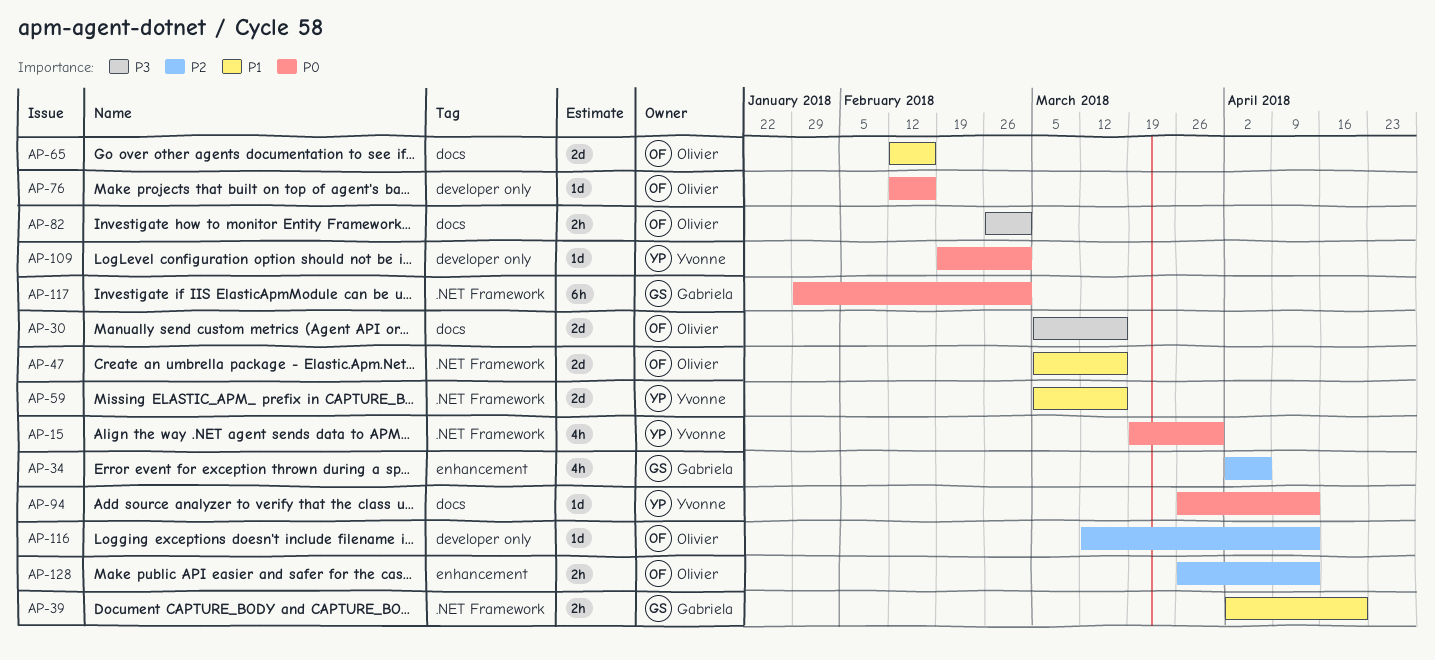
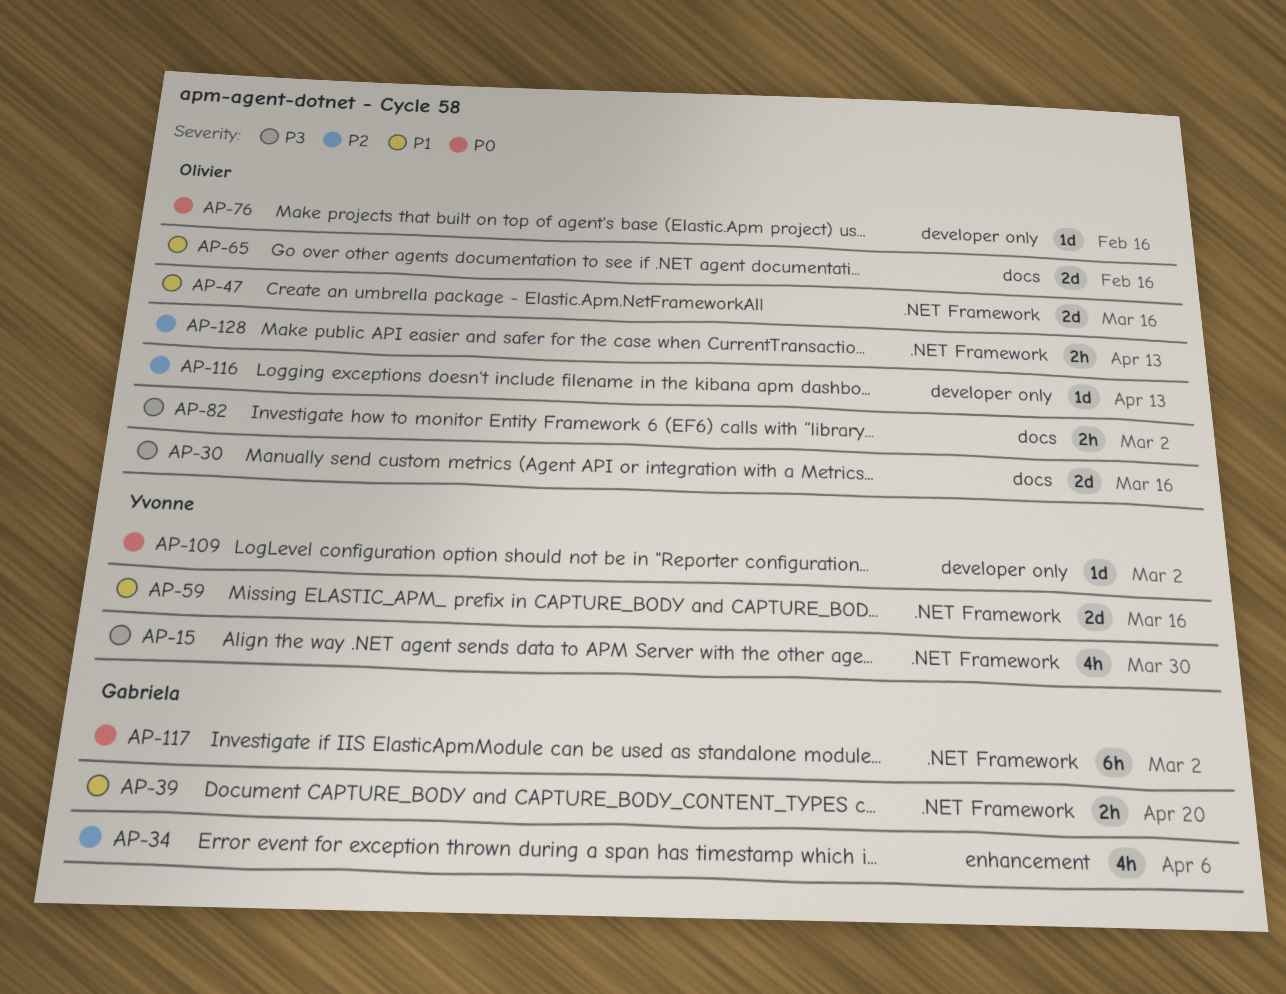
AP-15, priority: P0 -> P3
AP-94: present -> none
AP-128, label: enhancement -> .NET Framework

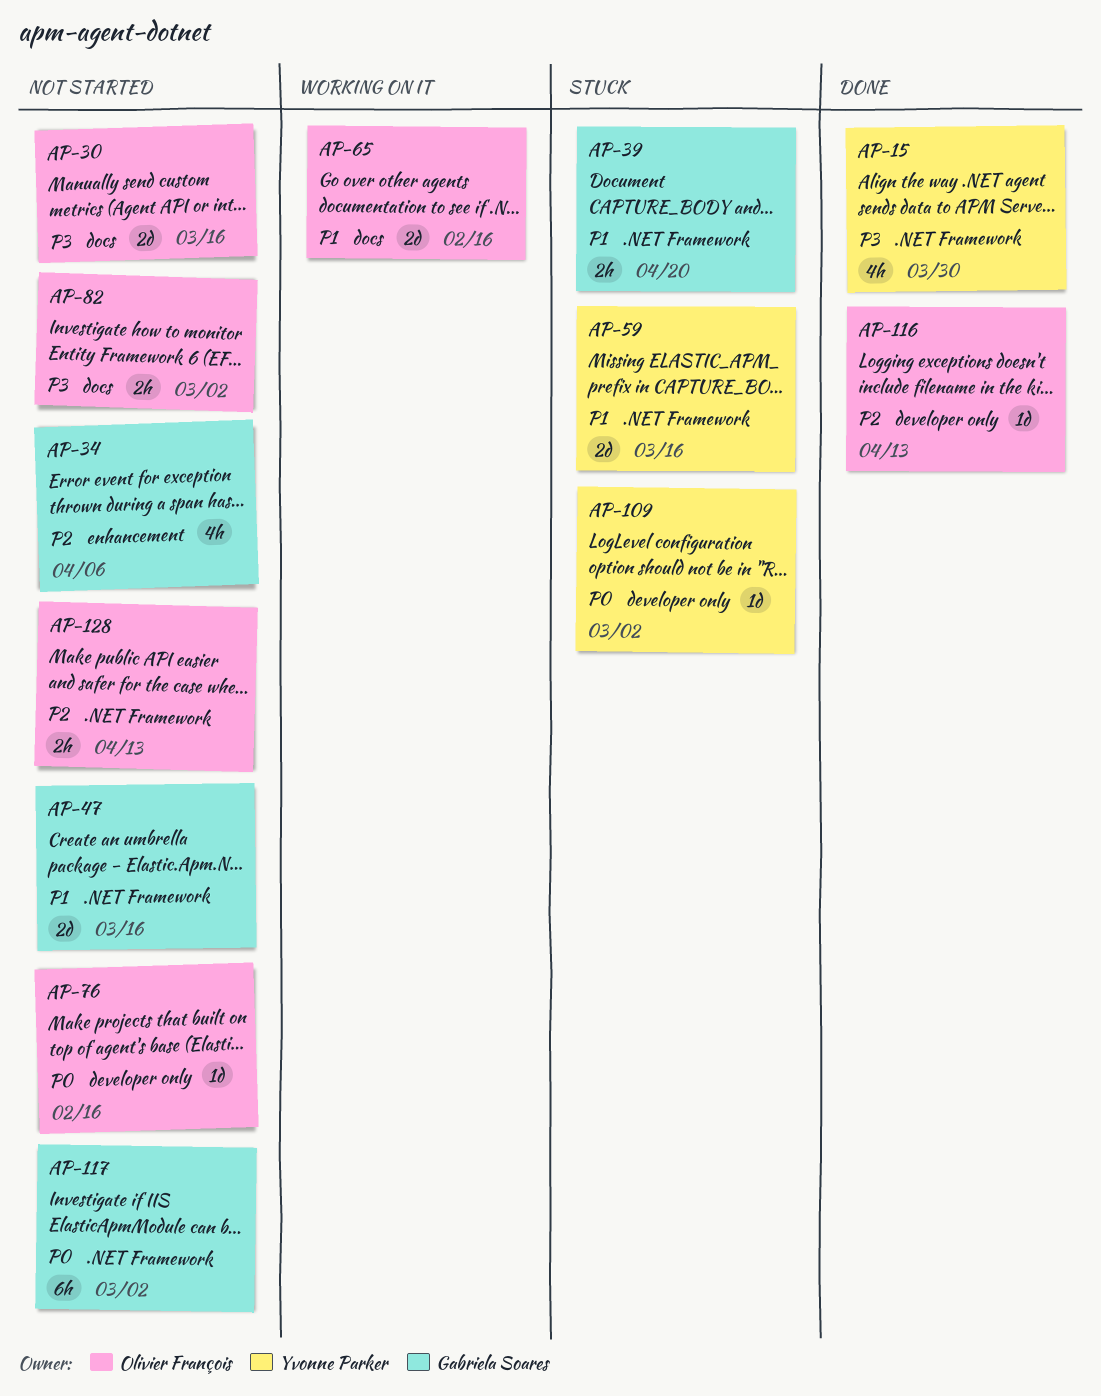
AP-47, owner: Olivier François -> Gabriela Soares

